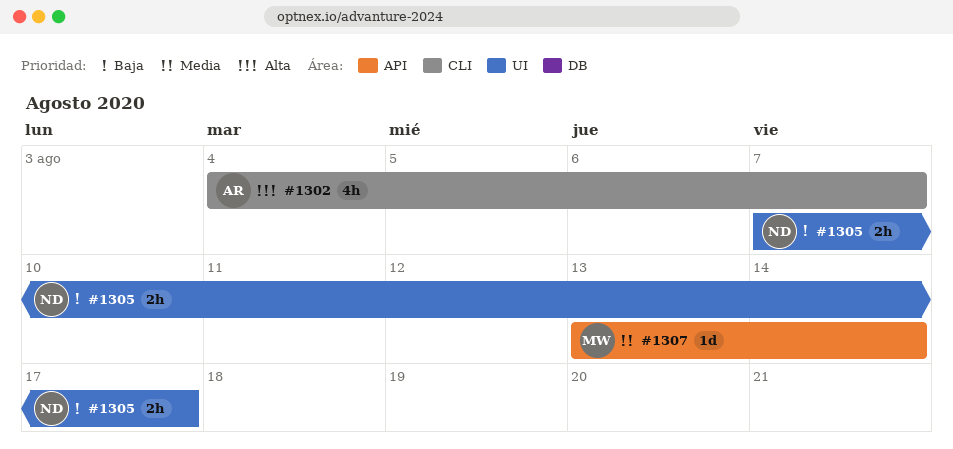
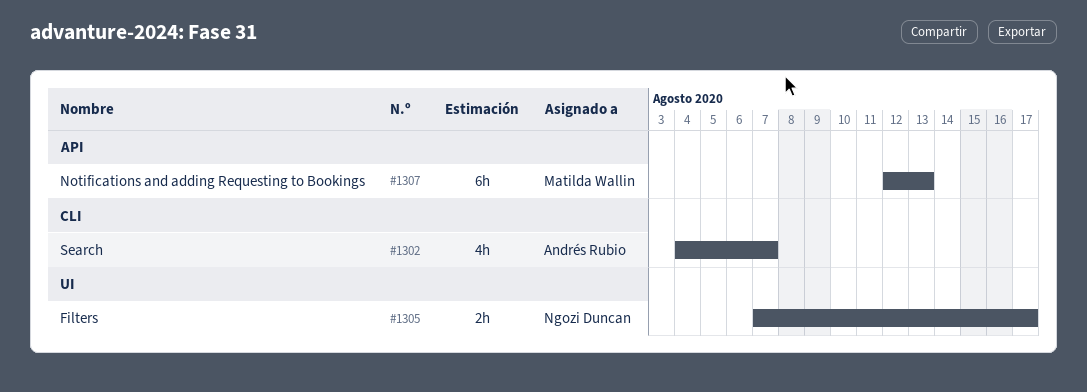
#1307, estimate: 1d -> 6h
#1307, start: Aug 13 -> Aug 12
#1307, due: Aug 14 -> Aug 13

